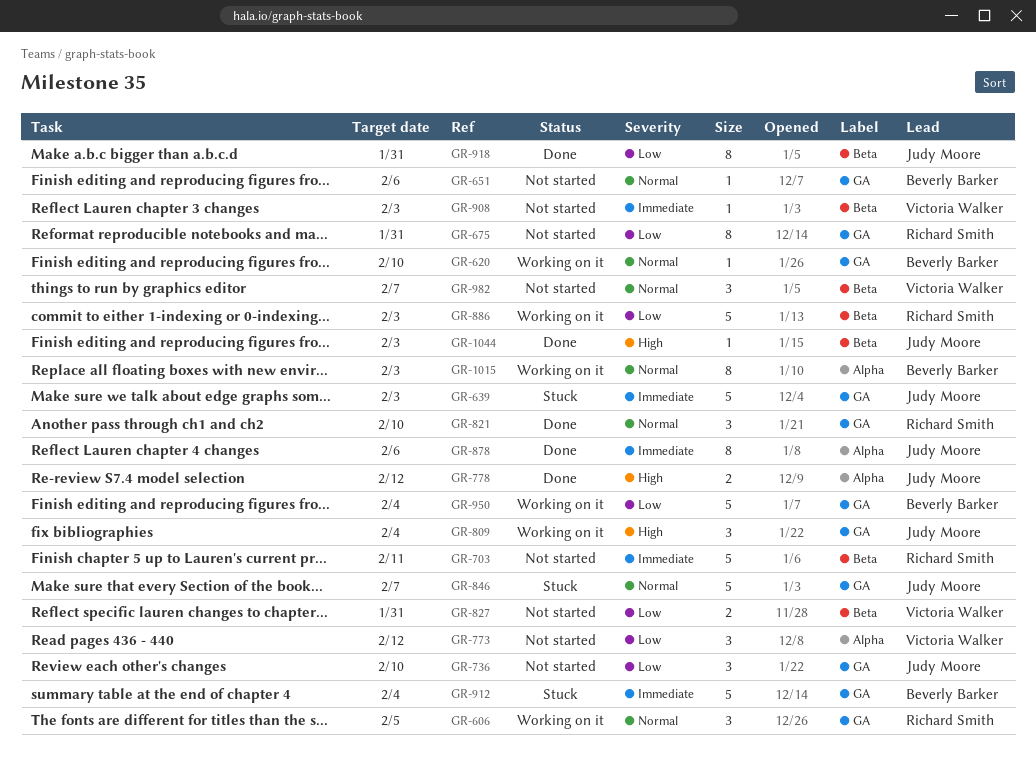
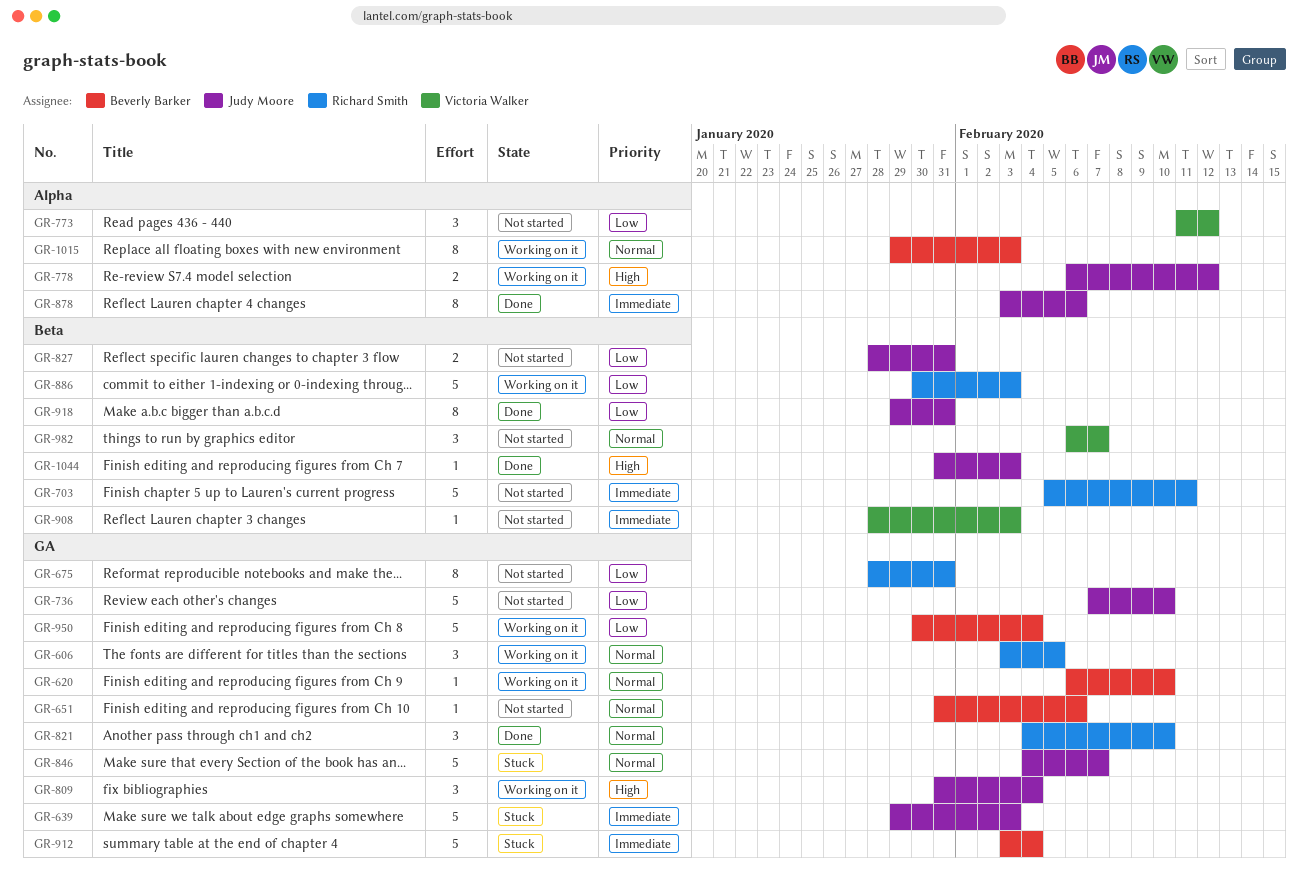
GR-736, estimate: 3 -> 5
GR-778, status: Done -> Working on it
GR-827, owner: Victoria Walker -> Judy Moore

